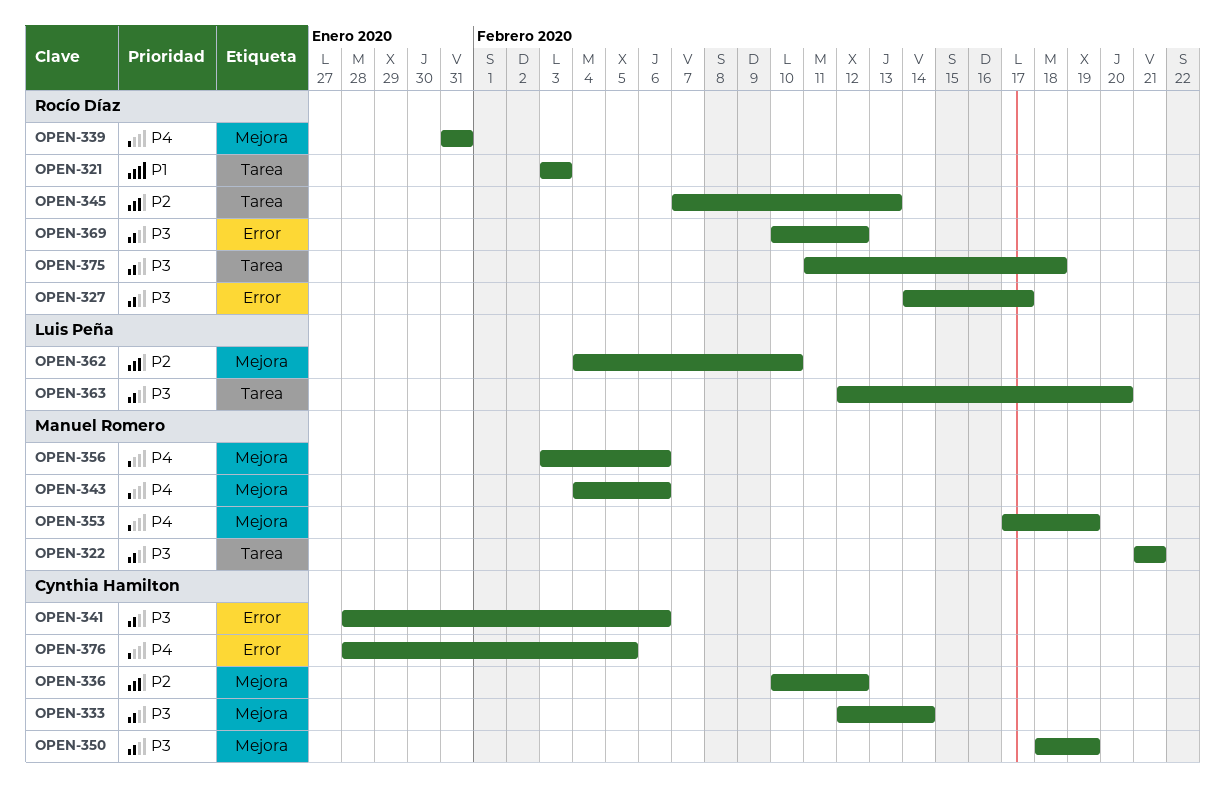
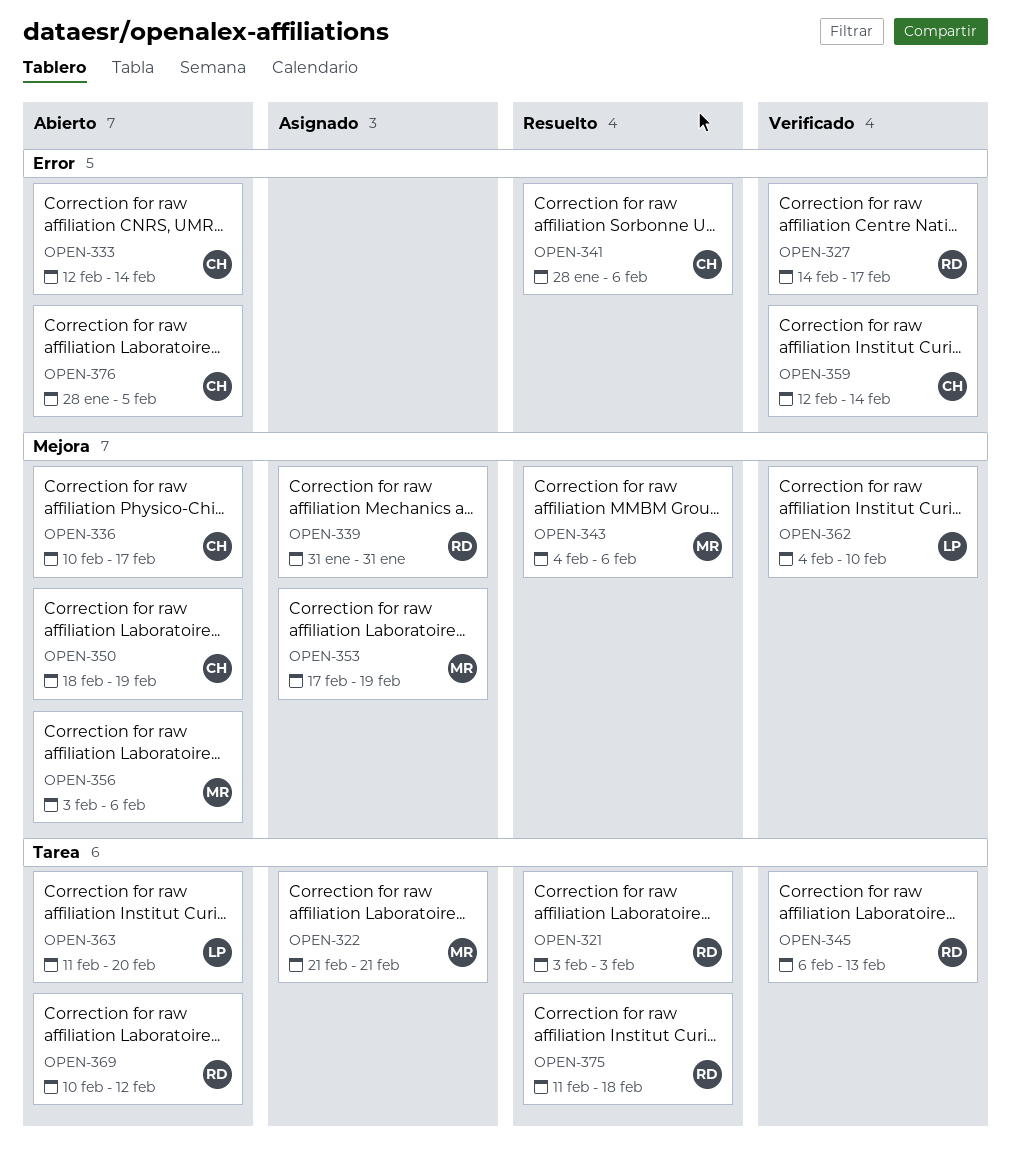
OPEN-333, label: Mejora -> Error
OPEN-336, due: Feb 12 -> Feb 17
OPEN-345, start: Feb 7 -> Feb 6
OPEN-359: none -> present
OPEN-363, start: Feb 12 -> Feb 11
OPEN-369, label: Error -> Tarea

